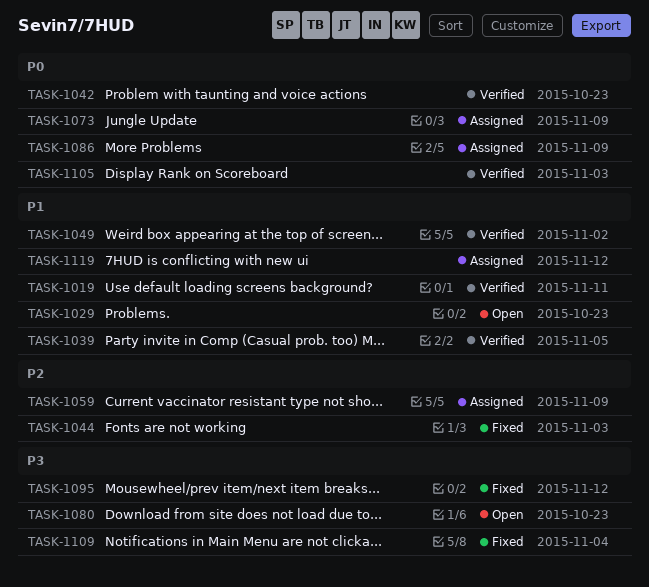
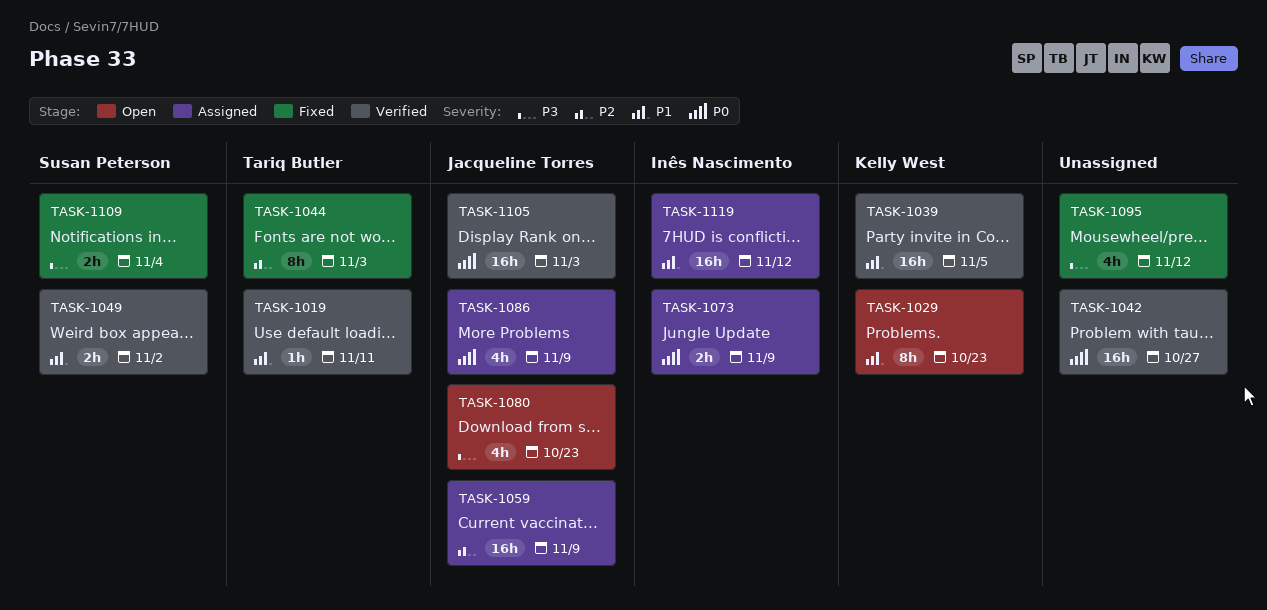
TASK-1042, due: Oct 23 -> Oct 27

